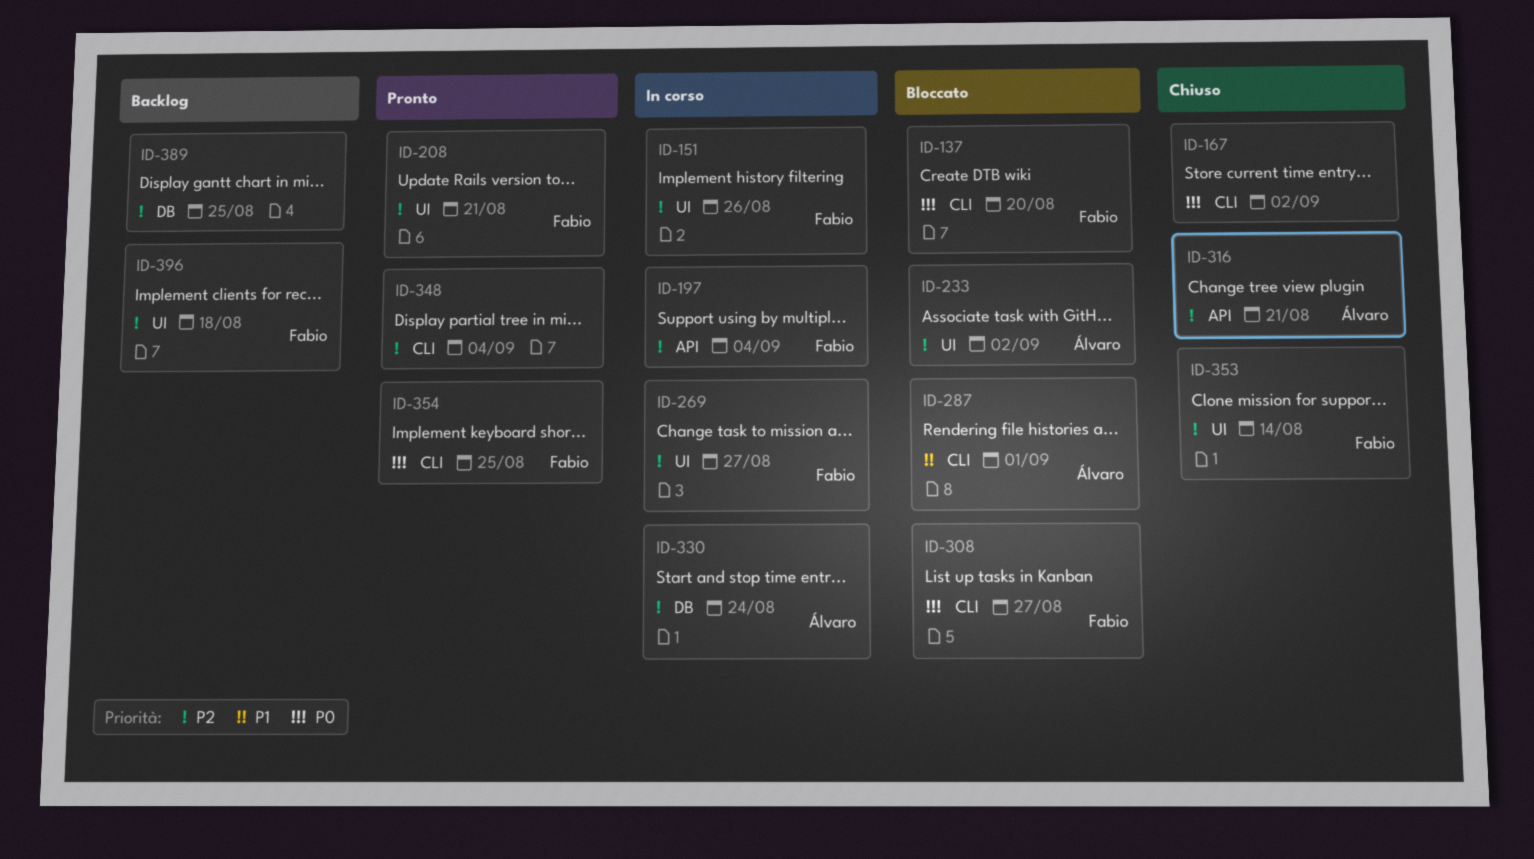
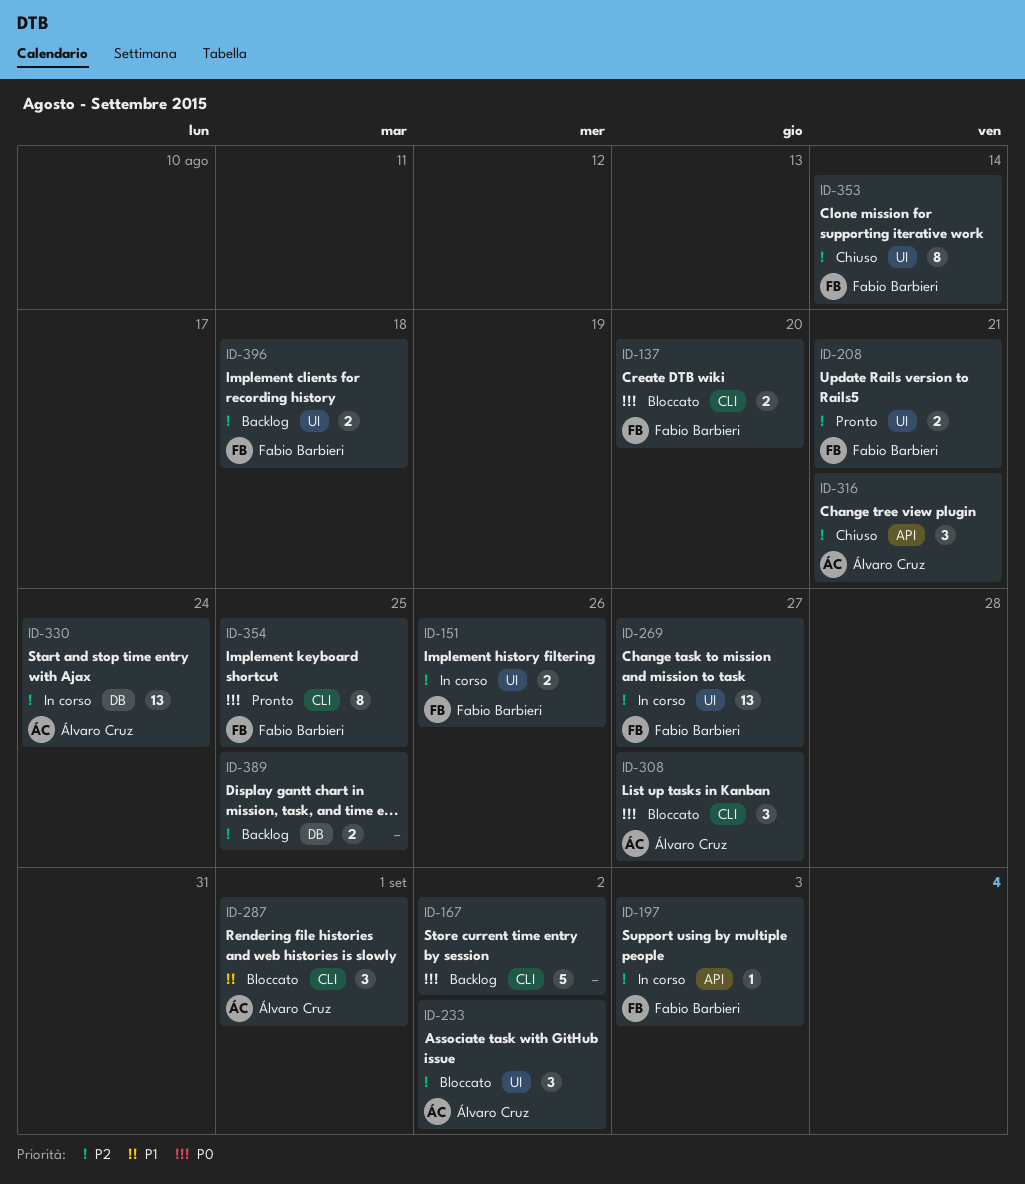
ID-167, status: Chiuso -> Backlog
ID-197, due: Sep 4 -> Sep 3
ID-308, owner: Fabio Barbieri -> Álvaro Cruz
ID-348: present -> none

